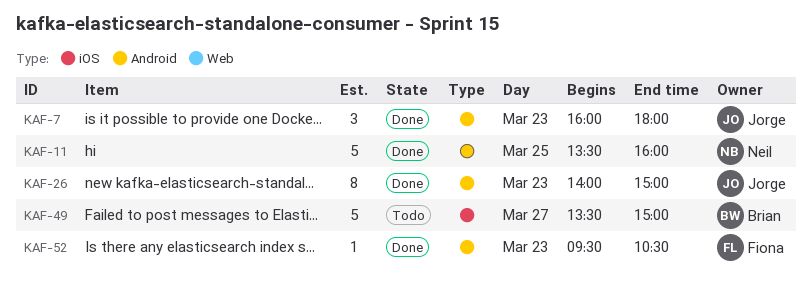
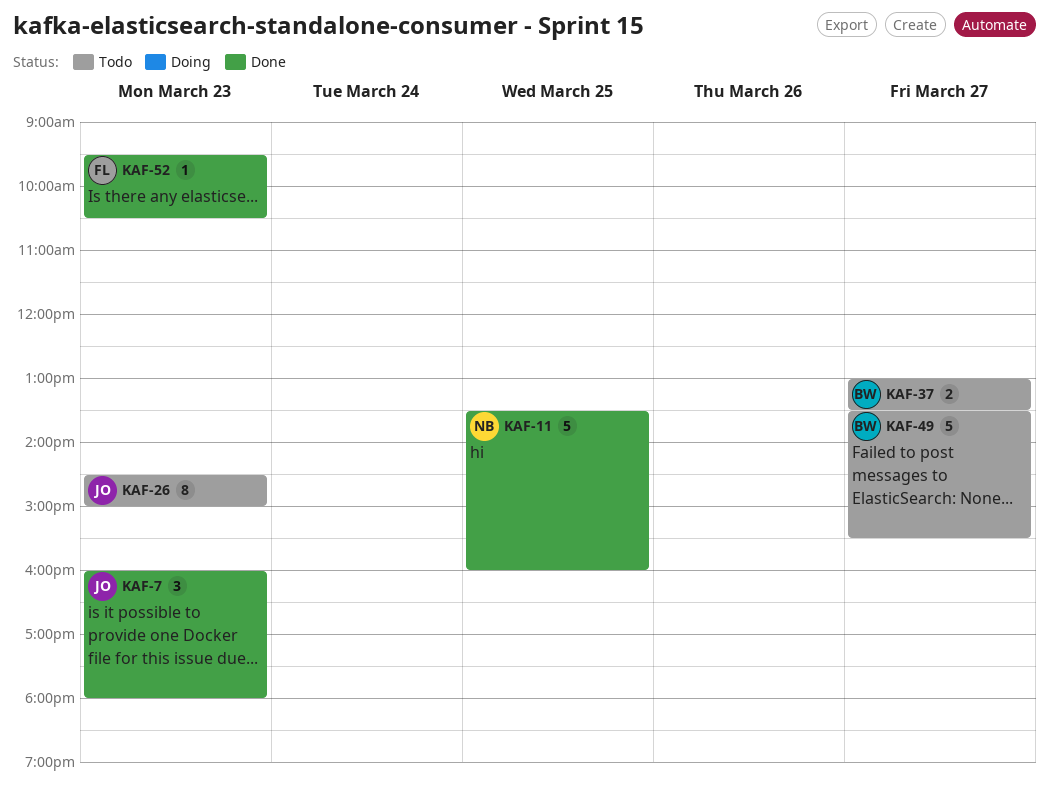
KAF-26, status: Done -> Todo
KAF-26, begins: 14:00 -> 14:30
KAF-37: none -> present
KAF-49, ends: 15:00 -> 15:30

